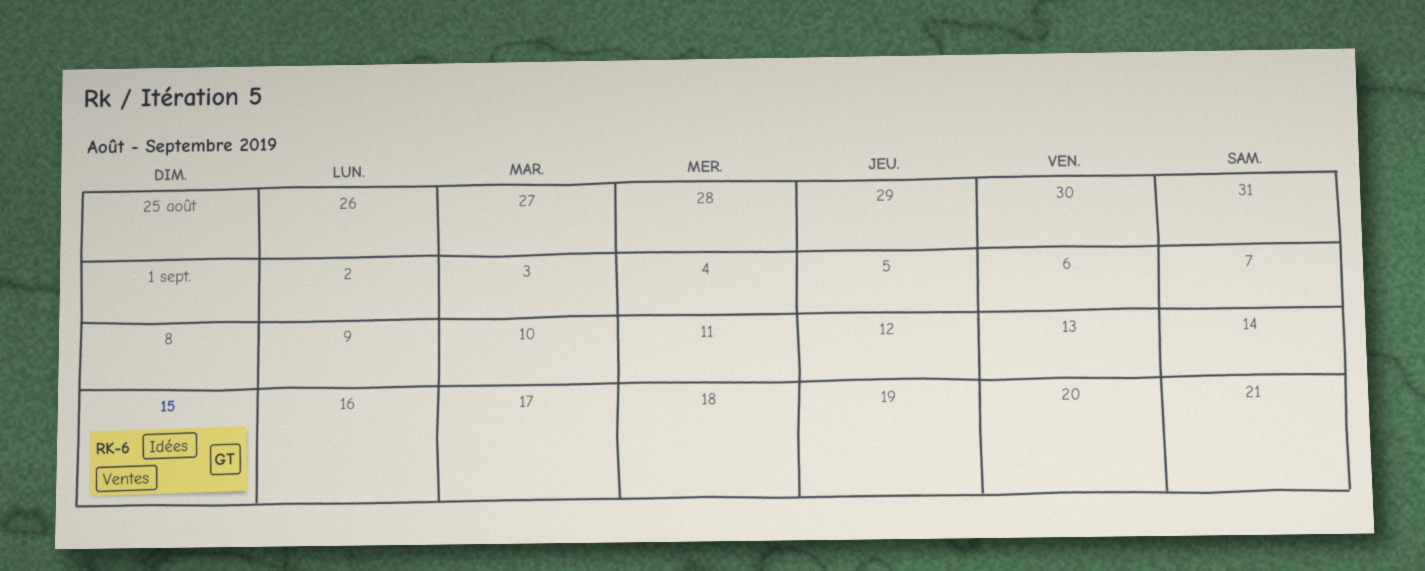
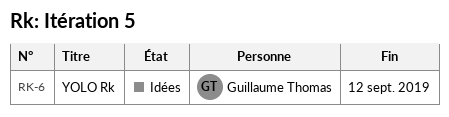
RK-6, due: Sep 15 -> Sep 12

